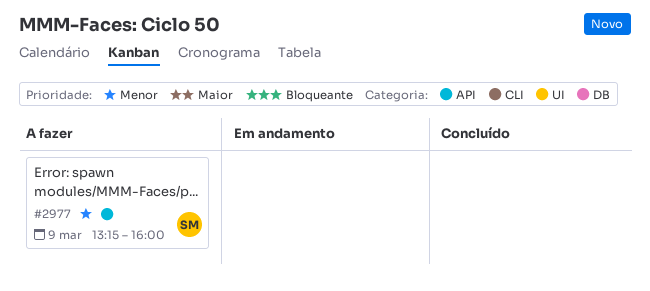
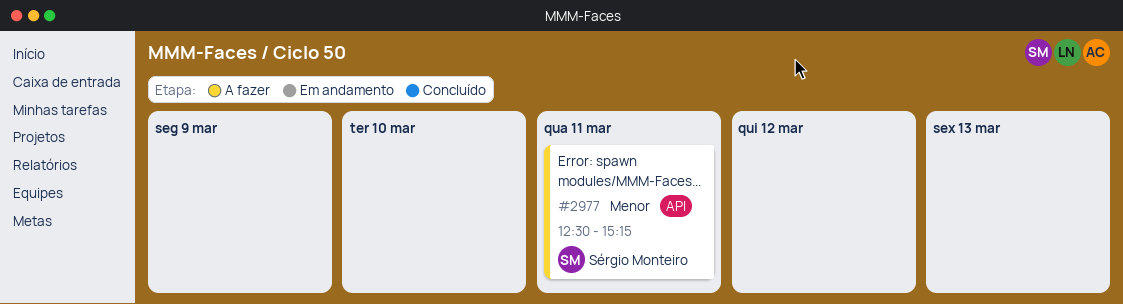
#2977, day: Mar 9 -> Mar 11
#2977, begins: 13:15 -> 12:30
#2977, ends: 16:00 -> 15:15

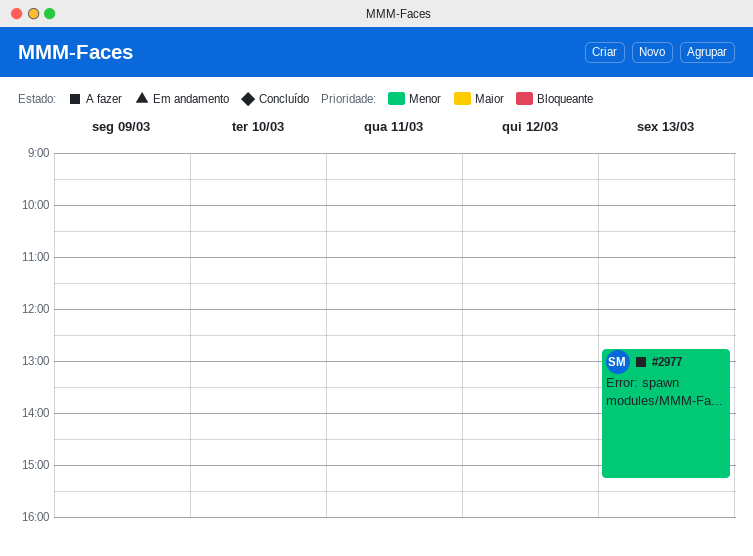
#2977, day: Mar 11 -> Mar 13
#2977, begins: 12:30 -> 12:45

